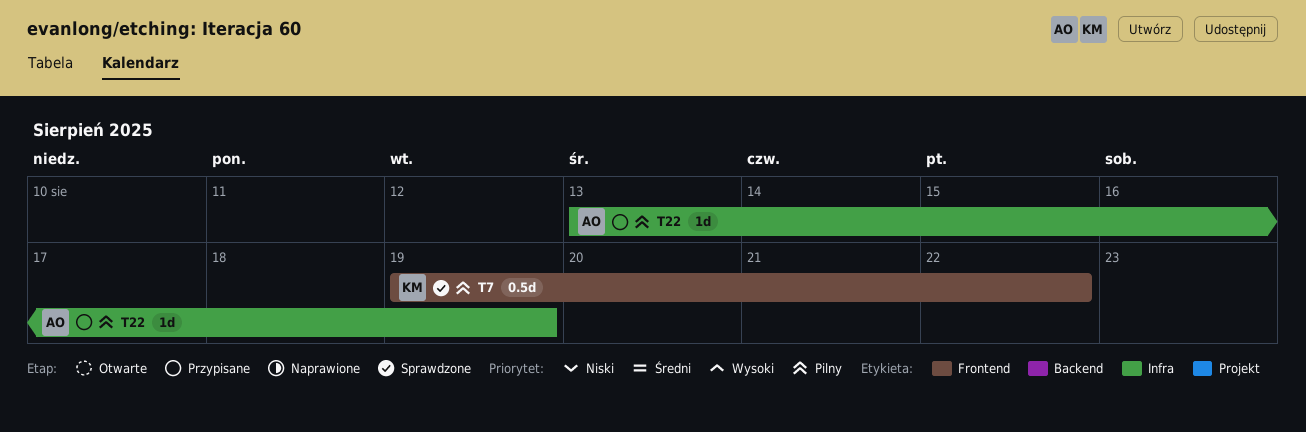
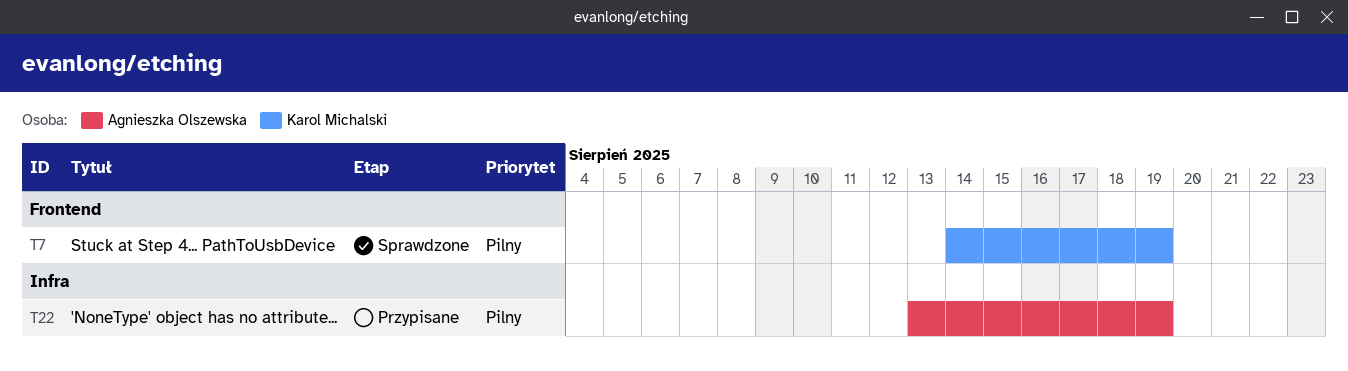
T7, start: Aug 19 -> Aug 14
T7, due: Aug 22 -> Aug 19

